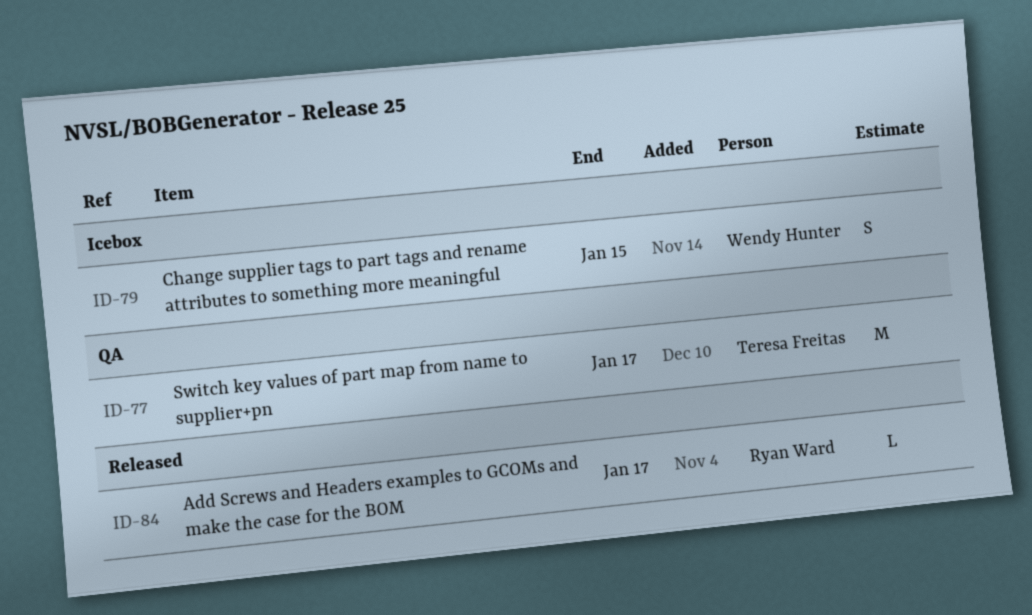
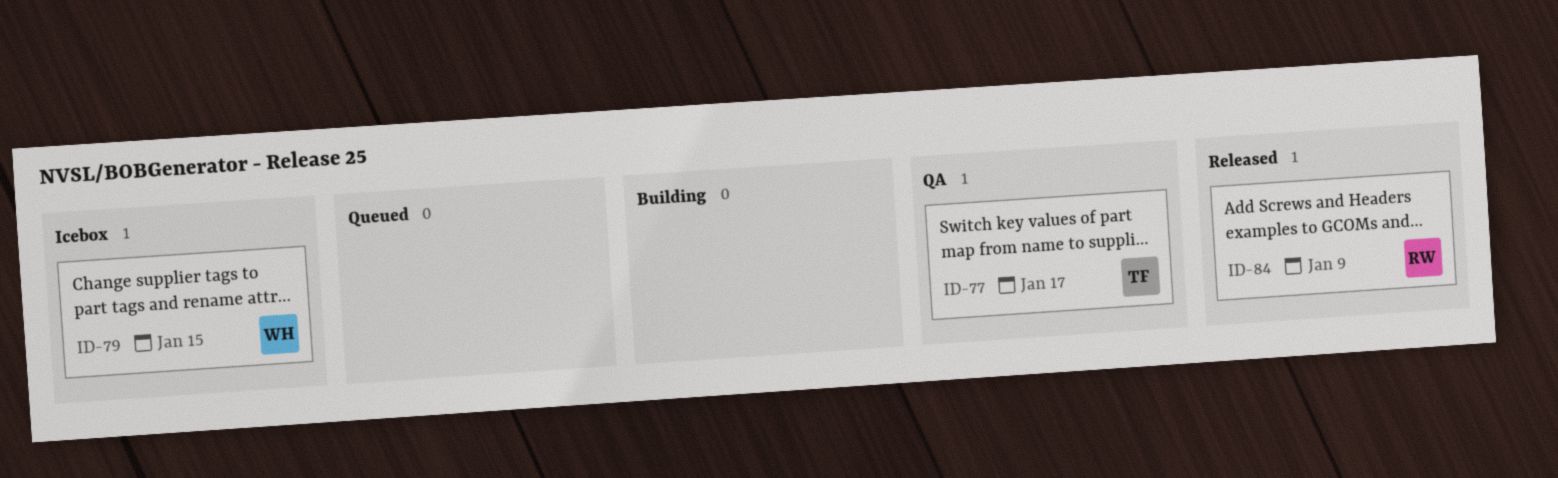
ID-84, due: Jan 17 -> Jan 9

